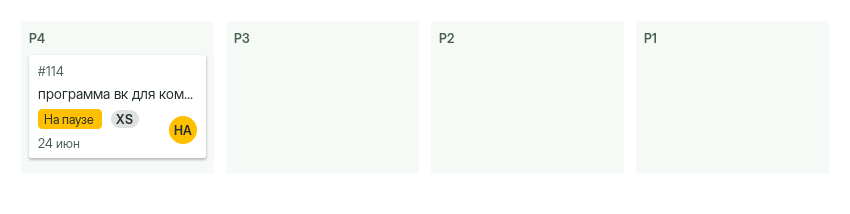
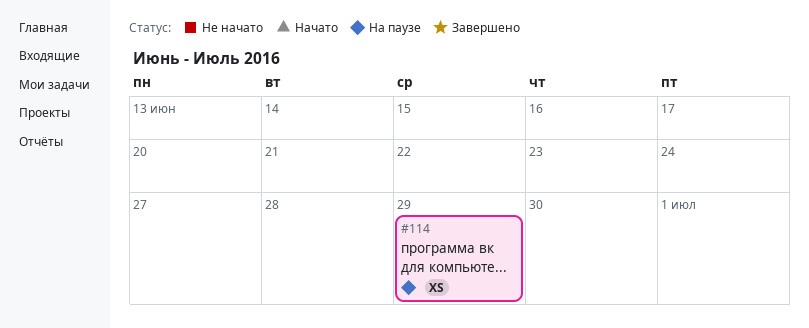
#114, due: Jun 24 -> Jun 29

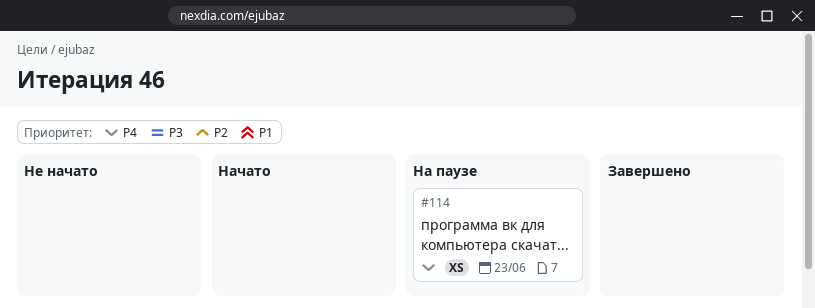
#114, due: Jun 29 -> Jun 23

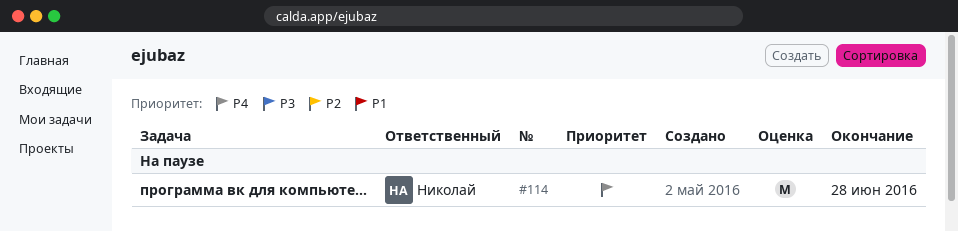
#114, estimate: XS -> M
#114, due: Jun 23 -> Jun 28

